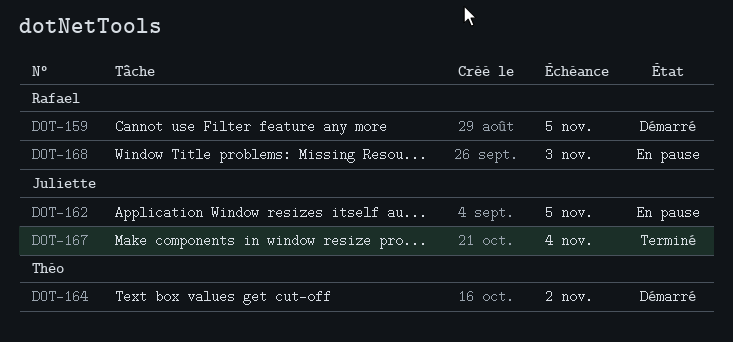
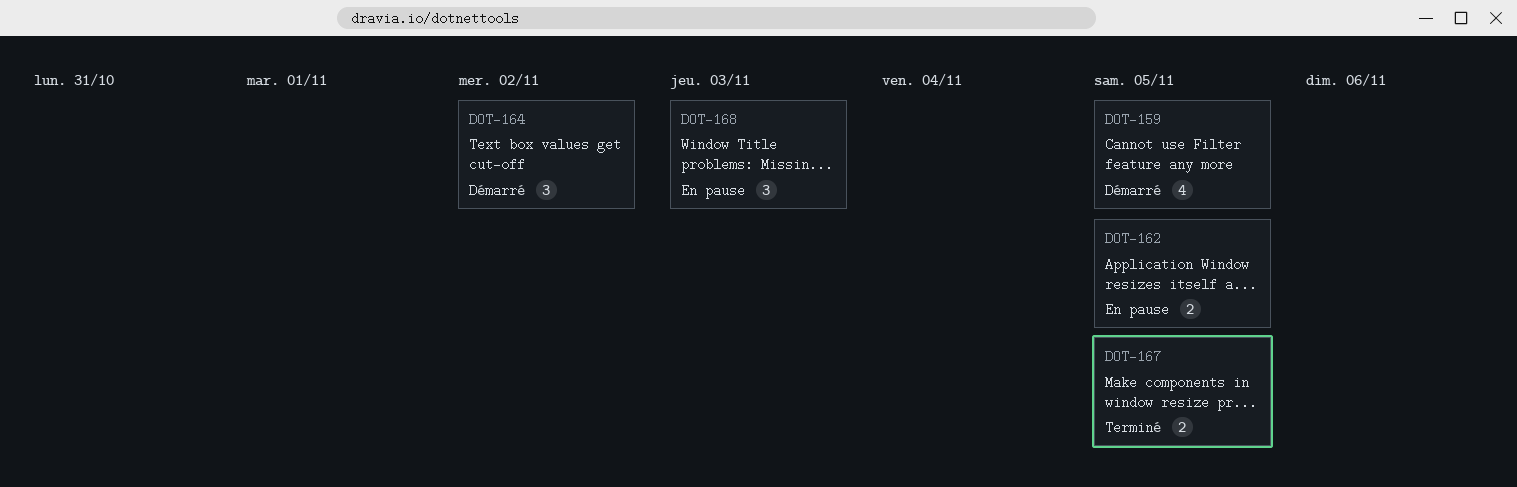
DOT-167, due: Nov 4 -> Nov 5

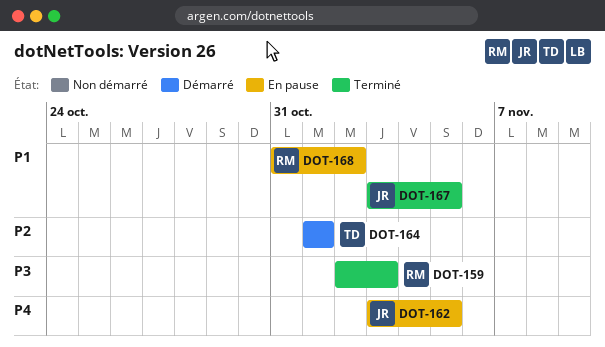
DOT-159, status: Démarré -> Terminé
DOT-159, due: Nov 5 -> Nov 3
DOT-164, due: Nov 2 -> Nov 1
DOT-168, due: Nov 3 -> Nov 2

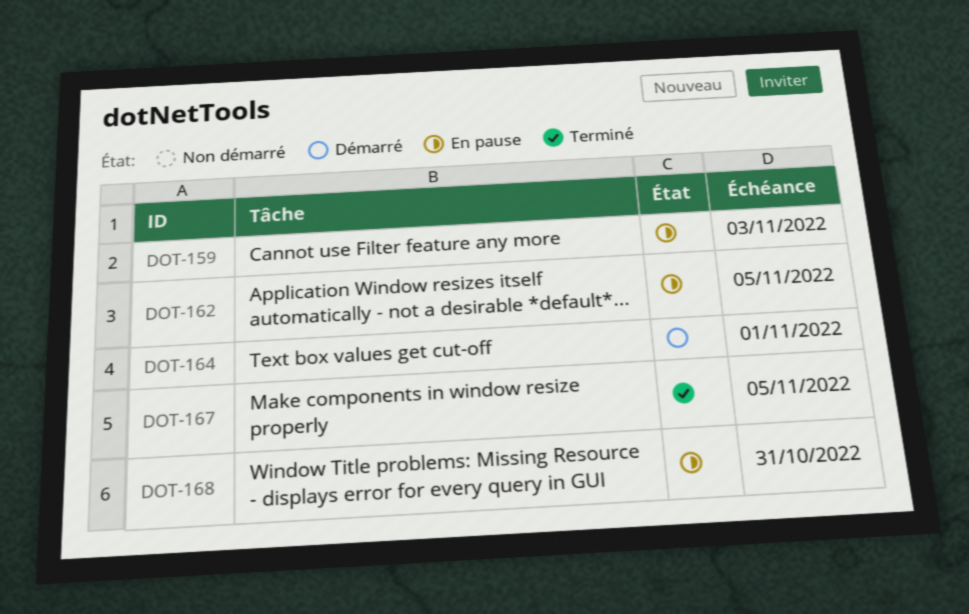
DOT-159, status: Terminé -> En pause
DOT-168, due: Nov 2 -> Oct 31

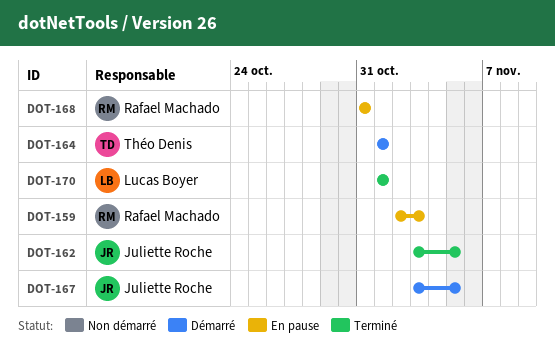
DOT-162, status: En pause -> Terminé
DOT-167, status: Terminé -> Démarré
DOT-170: none -> present

